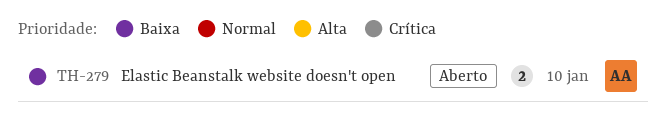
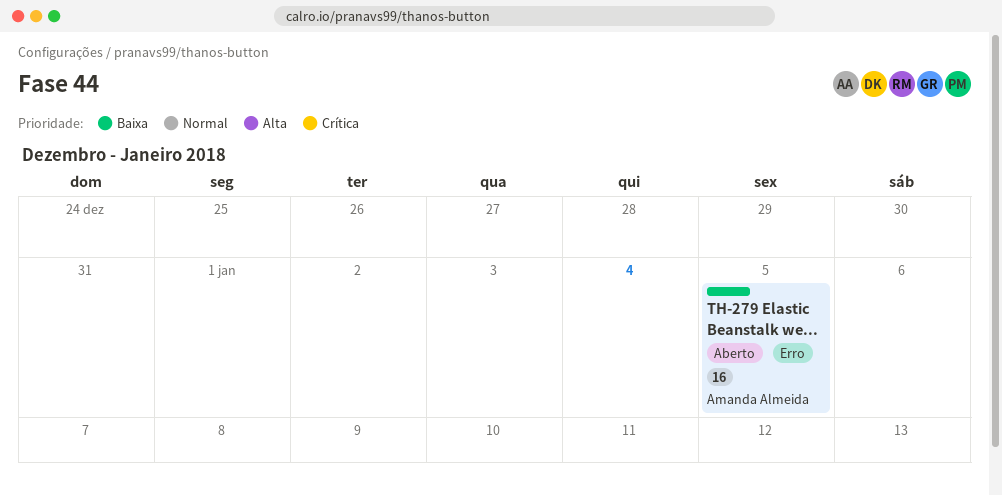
TH-279, estimate: 2 -> 16
TH-279, due: Jan 10 -> Jan 5

